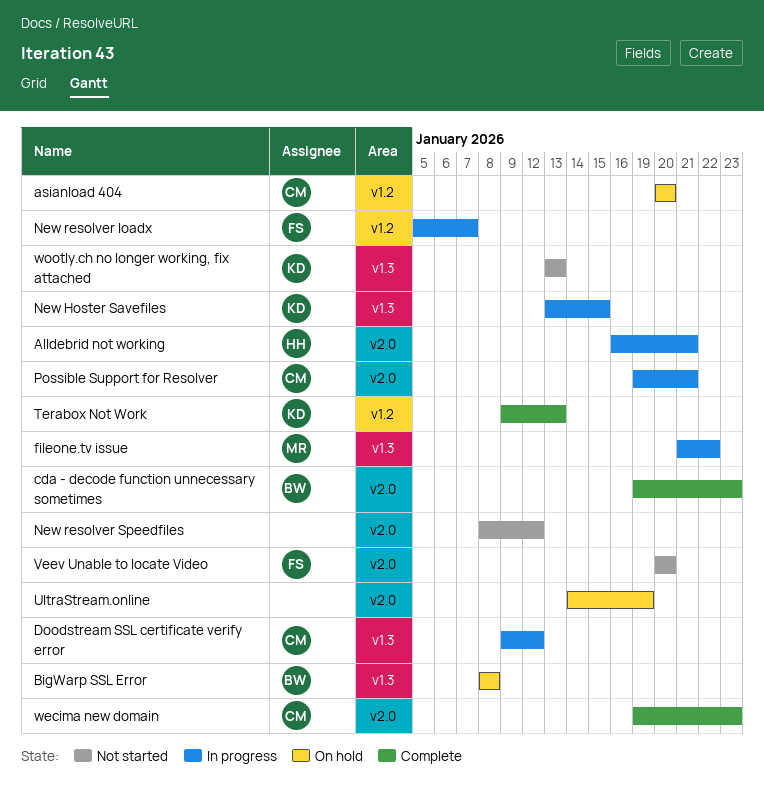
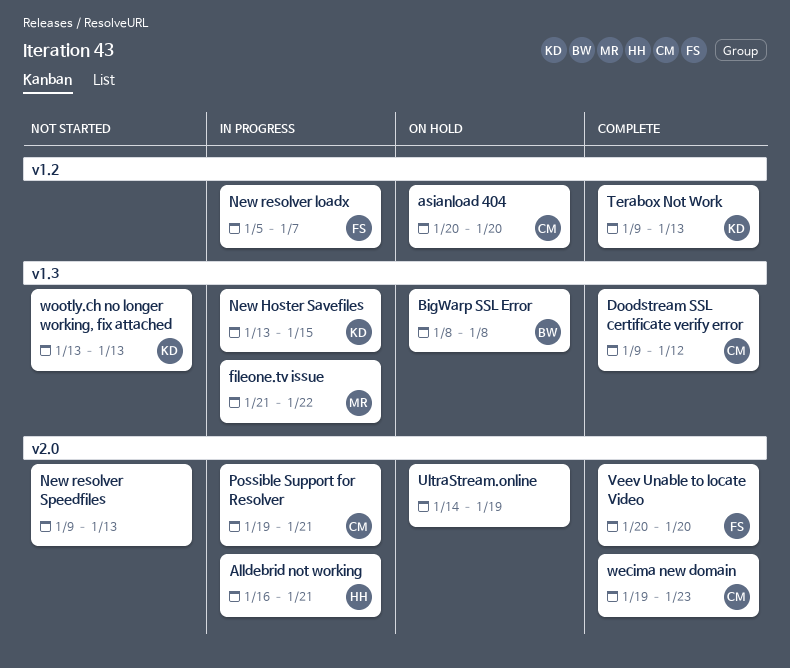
cda - decode function unnecessary sometimes: present -> none
Doodstream SSL certificate verify error, status: In progress -> Complete
New resolver Speedfiles, start: Jan 8 -> Jan 9
New resolver Speedfiles, due: Jan 12 -> Jan 13
Veev Unable to locate Video, status: Not started -> Complete

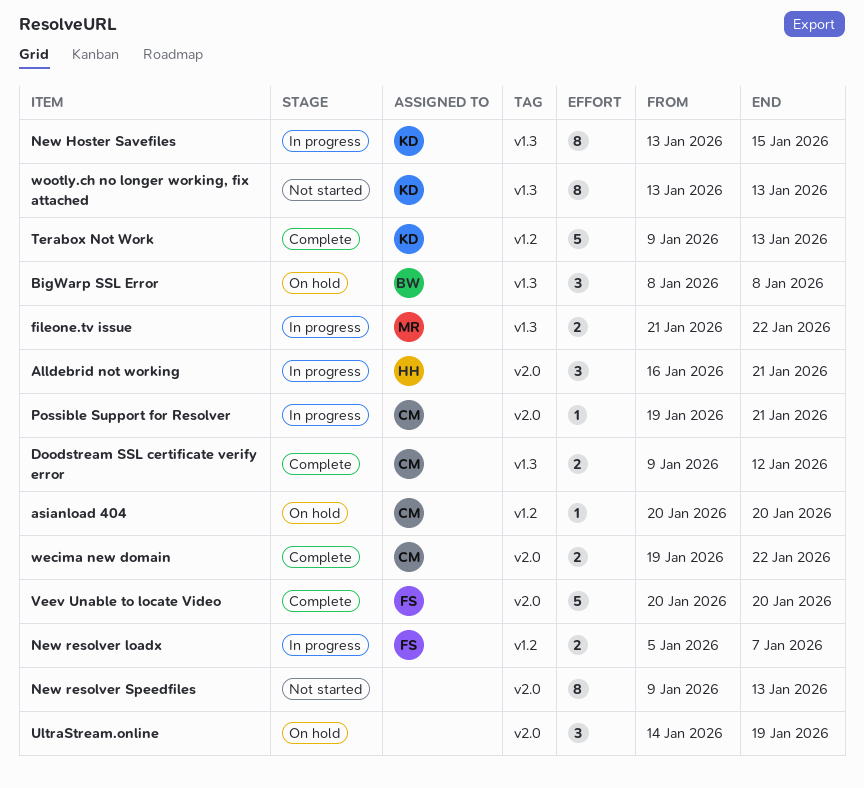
wecima new domain, due: Jan 23 -> Jan 22

